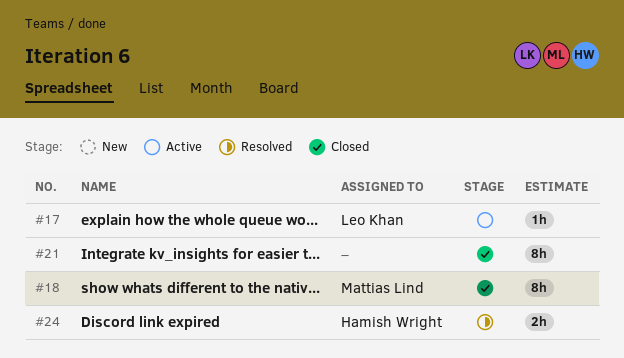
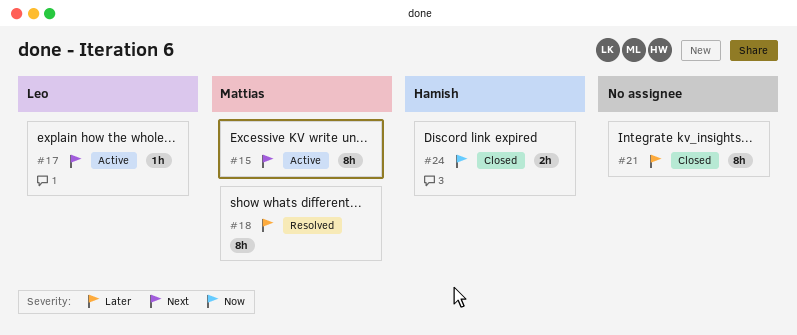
#15: none -> present
#18, status: Closed -> Resolved
#24, status: Resolved -> Closed

